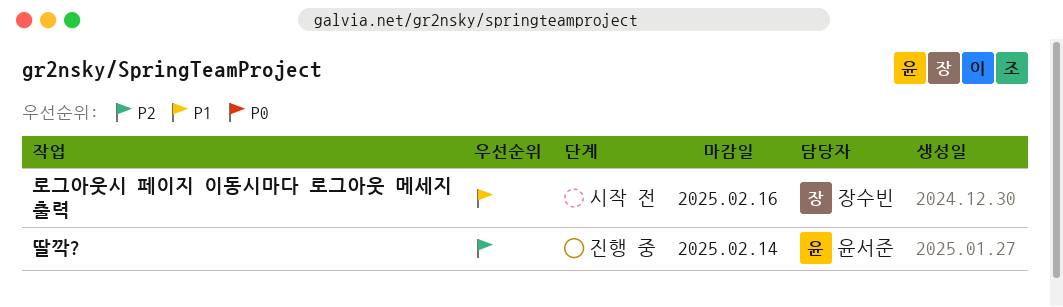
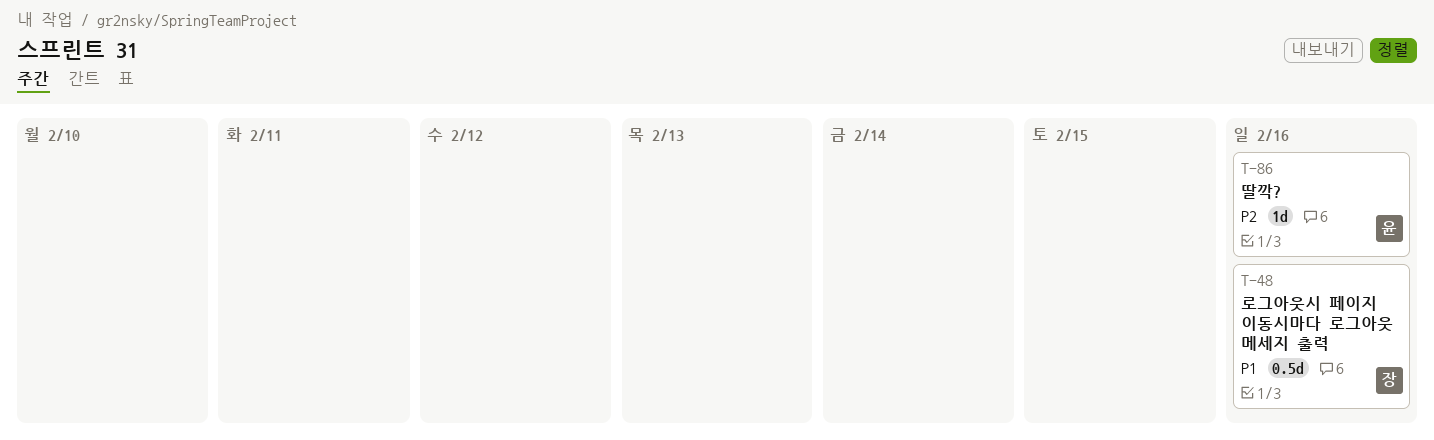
딸깍?, due: Feb 14 -> Feb 16

